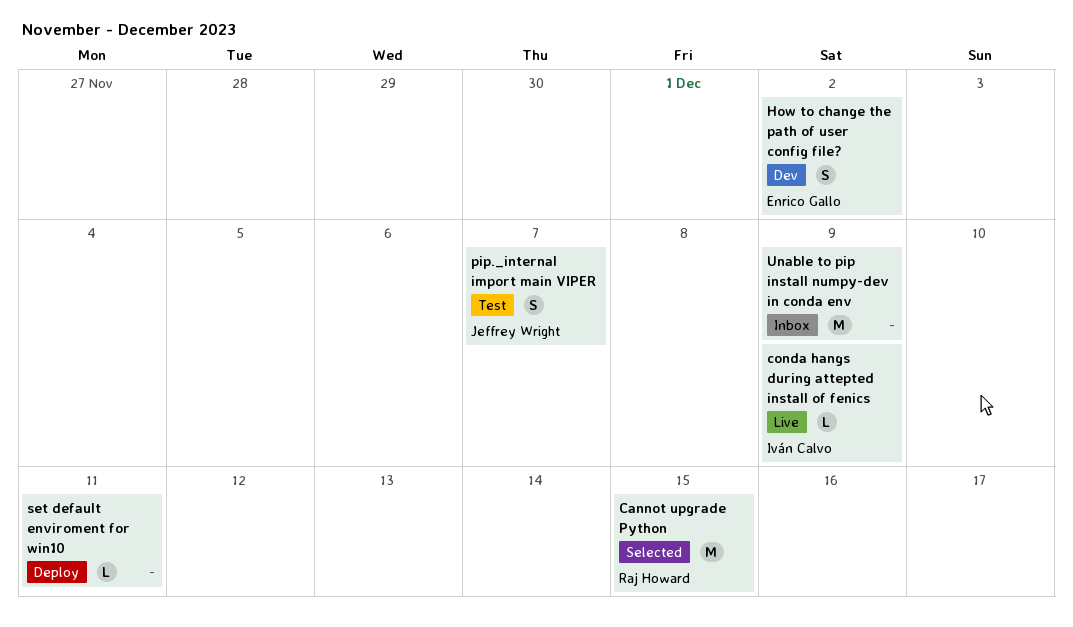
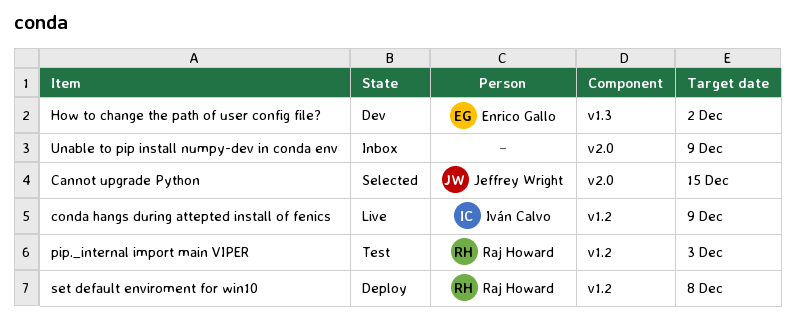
Cannot upgrade Python, owner: Raj Howard -> Jeffrey Wright
pip._internal import main VIPER, owner: Jeffrey Wright -> Raj Howard
pip._internal import main VIPER, due: Dec 7 -> Dec 3
set default enviroment for win10, owner: none -> Raj Howard
set default enviroment for win10, due: Dec 11 -> Dec 8

